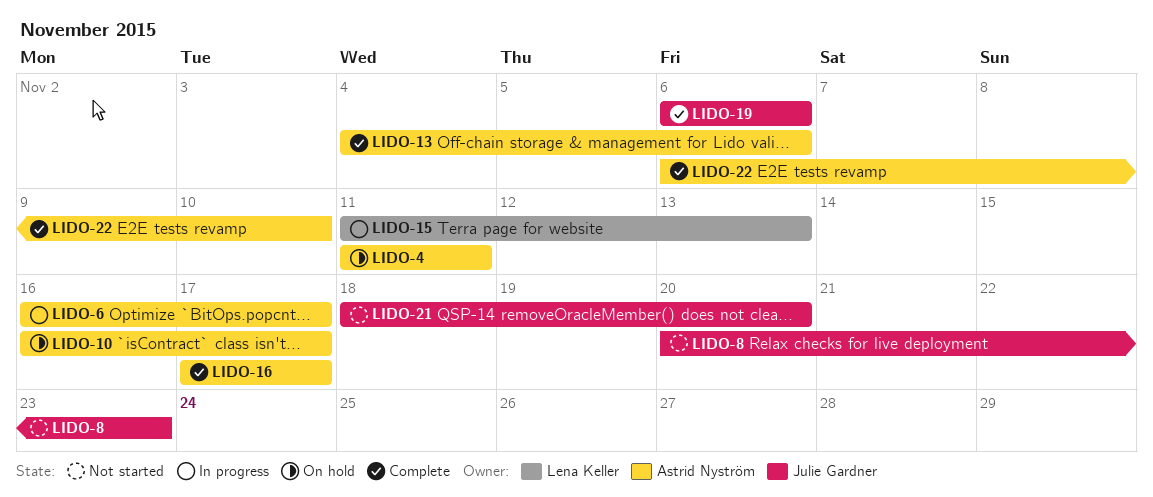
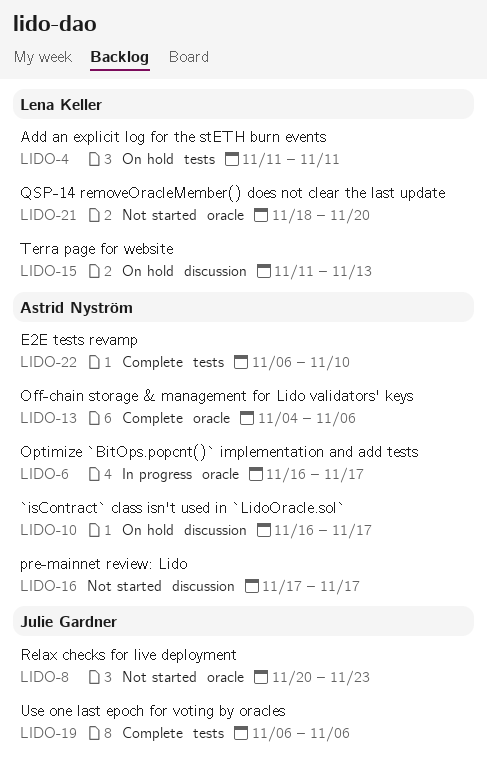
LIDO-4, owner: Astrid Nyström -> Lena Keller
LIDO-15, status: In progress -> On hold
LIDO-16, status: Complete -> Not started
LIDO-21, owner: Julie Gardner -> Lena Keller

